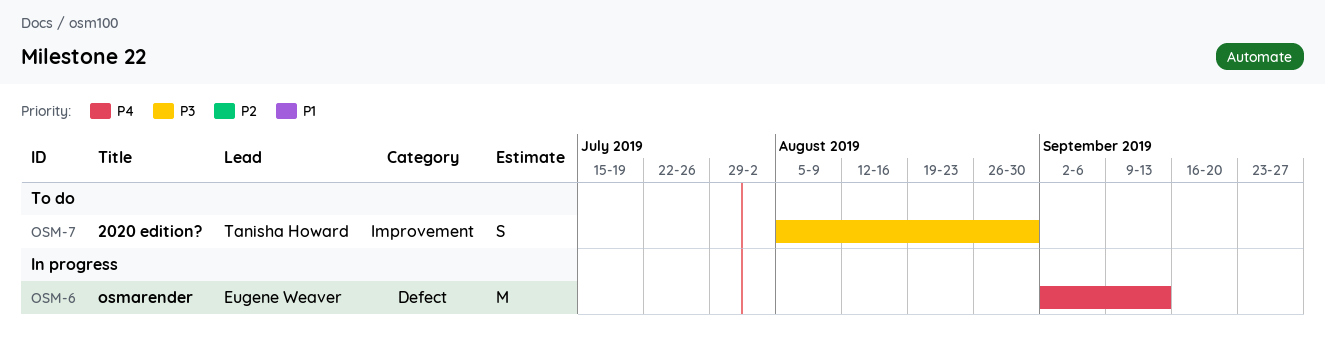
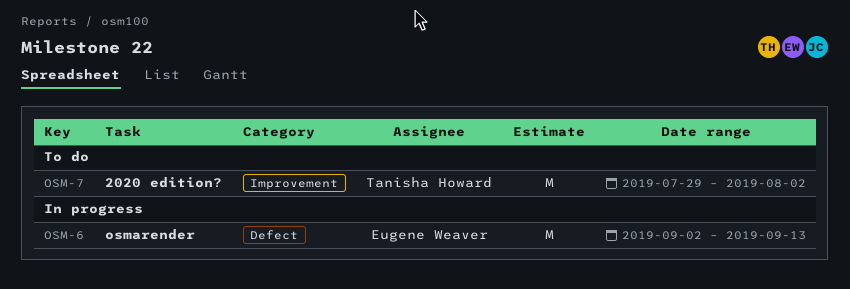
OSM-7, estimate: S -> M
OSM-7, start: Aug 5 -> Jul 29
OSM-7, due: Aug 30 -> Aug 2

